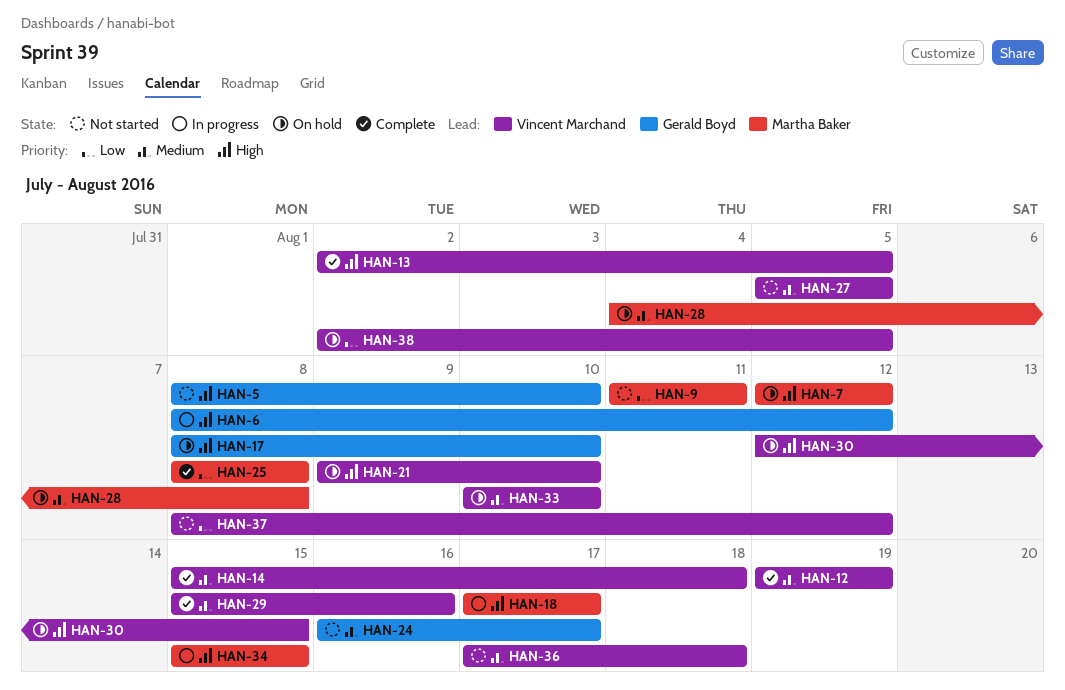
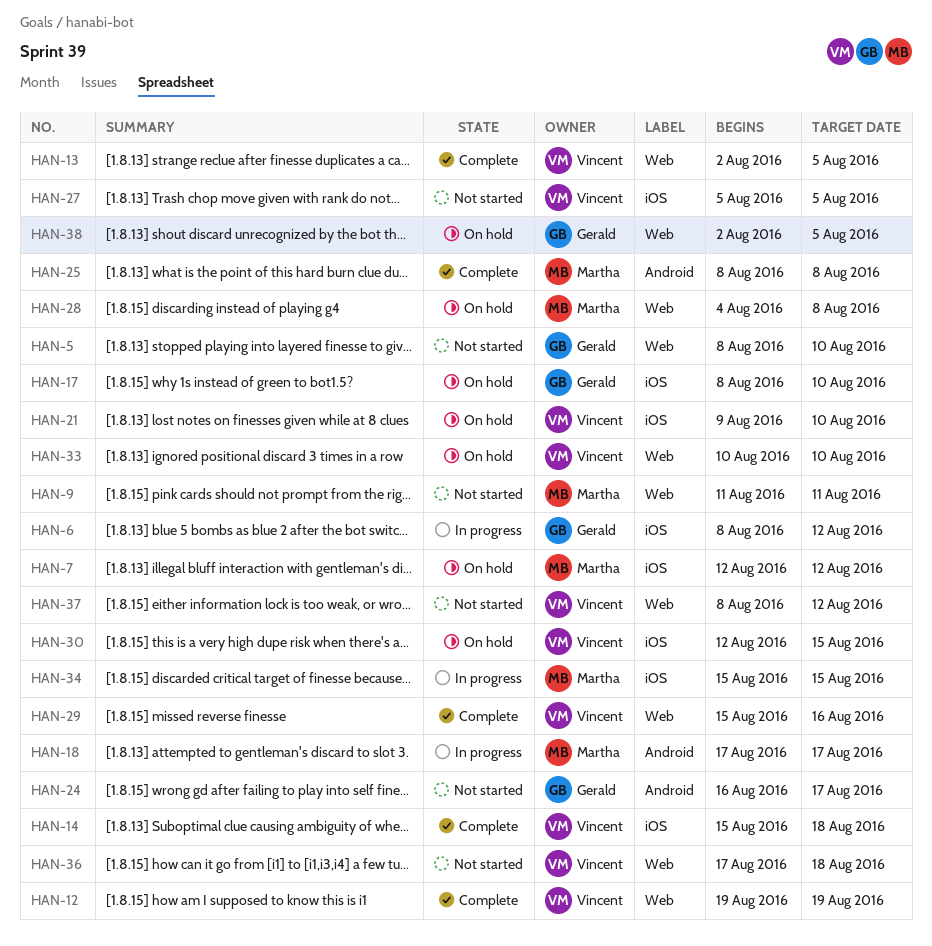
HAN-38, owner: Vincent Marchand -> Gerald Boyd

